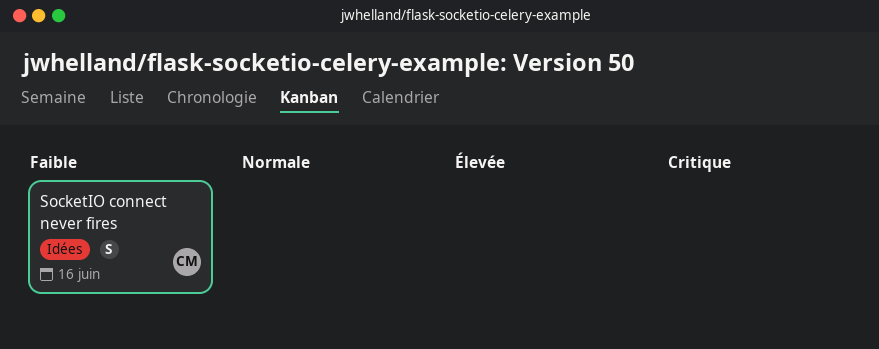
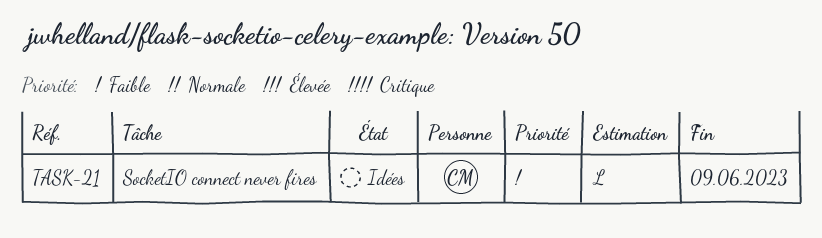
SocketIO connect never fires, estimate: S -> L
SocketIO connect never fires, due: Jun 16 -> Jun 9

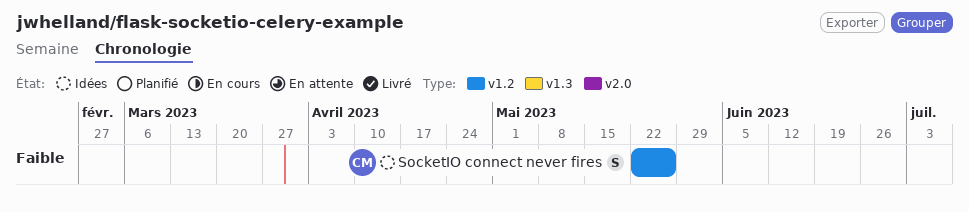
SocketIO connect never fires, estimate: L -> S
SocketIO connect never fires, due: Jun 9 -> May 26

